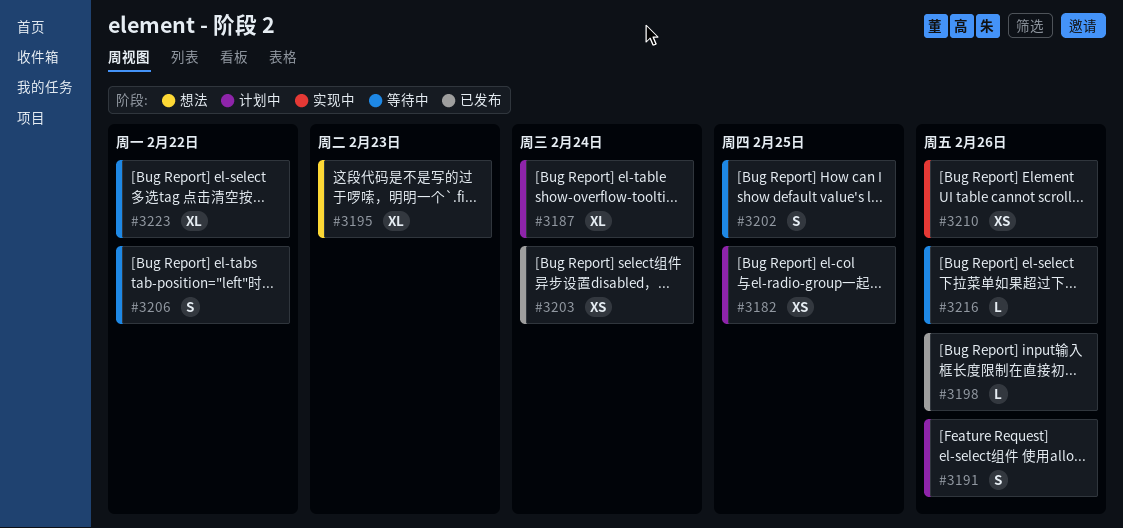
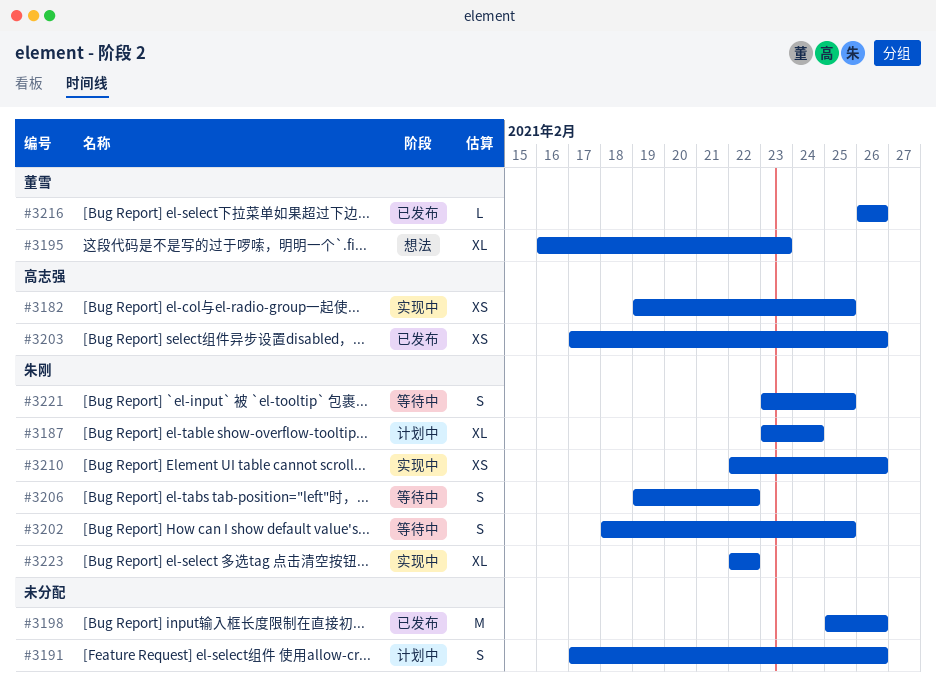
#3182, status: 计划中 -> 实现中
#3198, estimate: L -> M
#3203, due: Feb 24 -> Feb 26
#3216, status: 等待中 -> 已发布
#3221: none -> present
#3223, status: 等待中 -> 实现中

